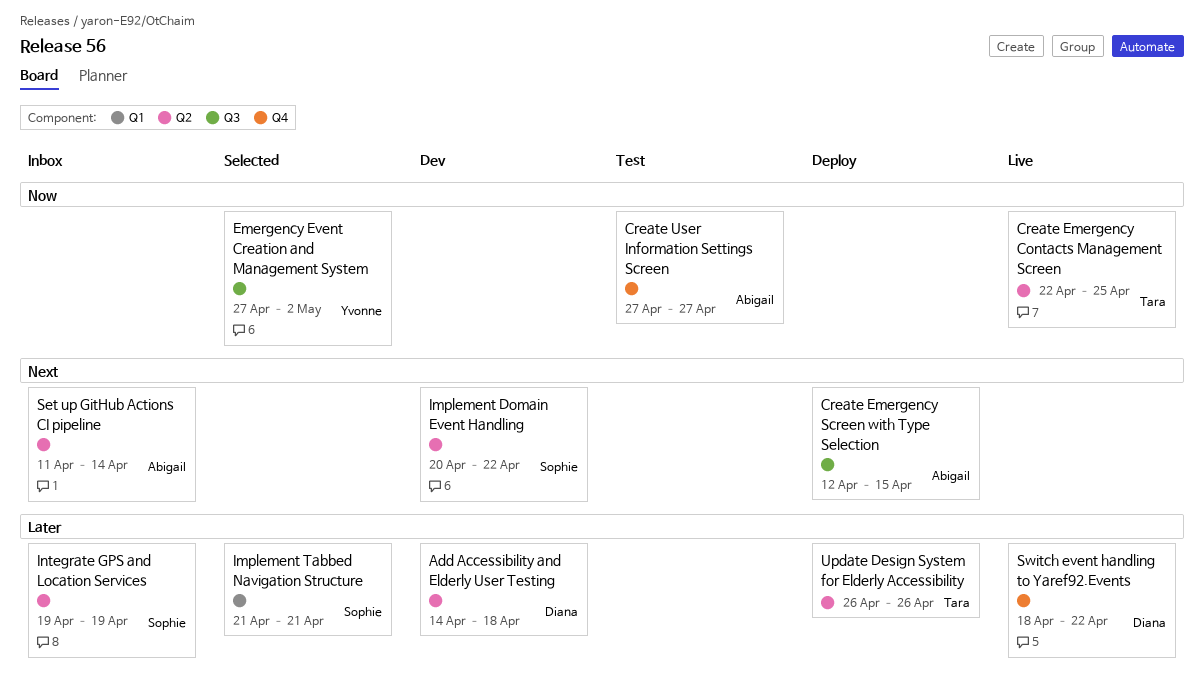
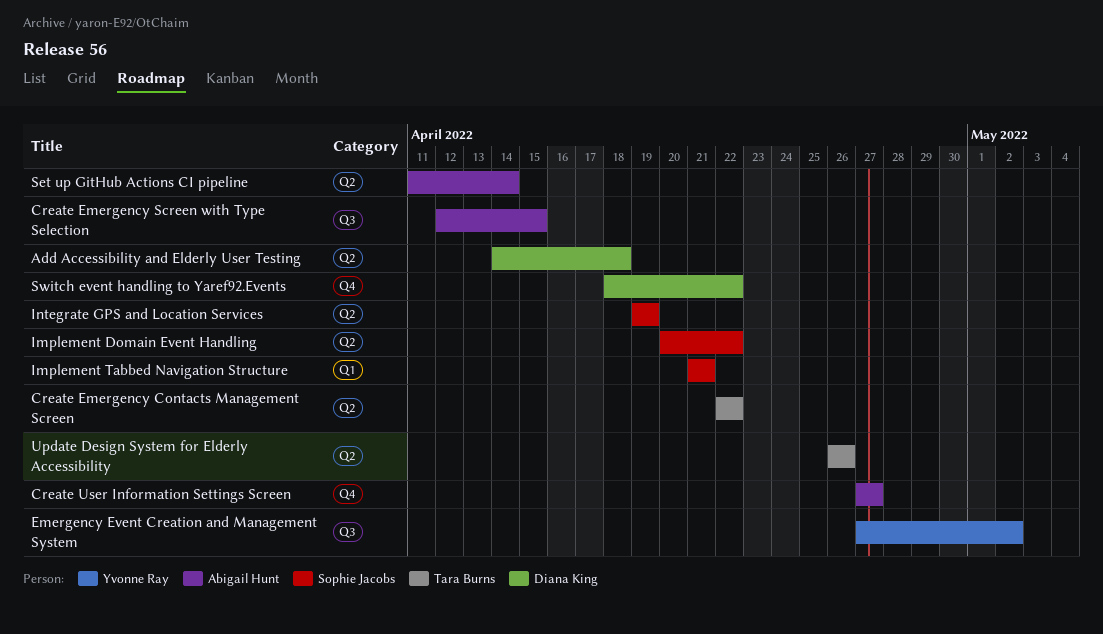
Create Emergency Contacts Management Screen, due: Apr 25 -> Apr 22

